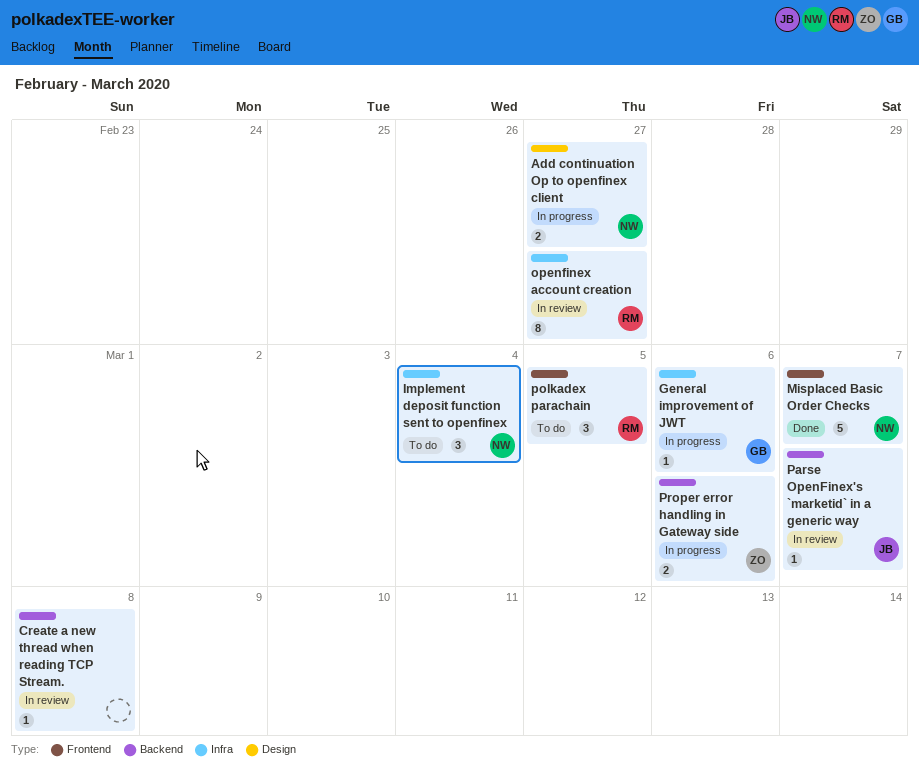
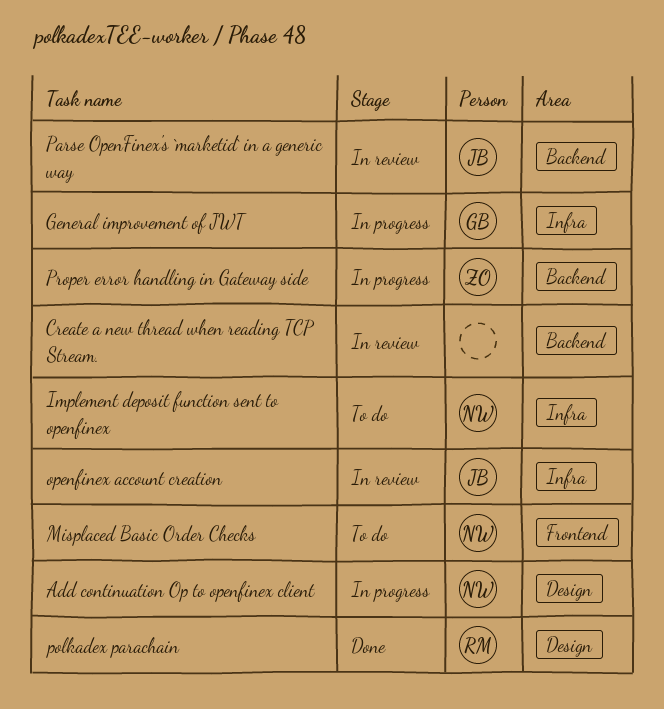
Misplaced Basic Order Checks, status: Done -> To do
openfinex account creation, owner: RM -> JB
polkadex parachain, status: To do -> Done
polkadex parachain, label: Frontend -> Design

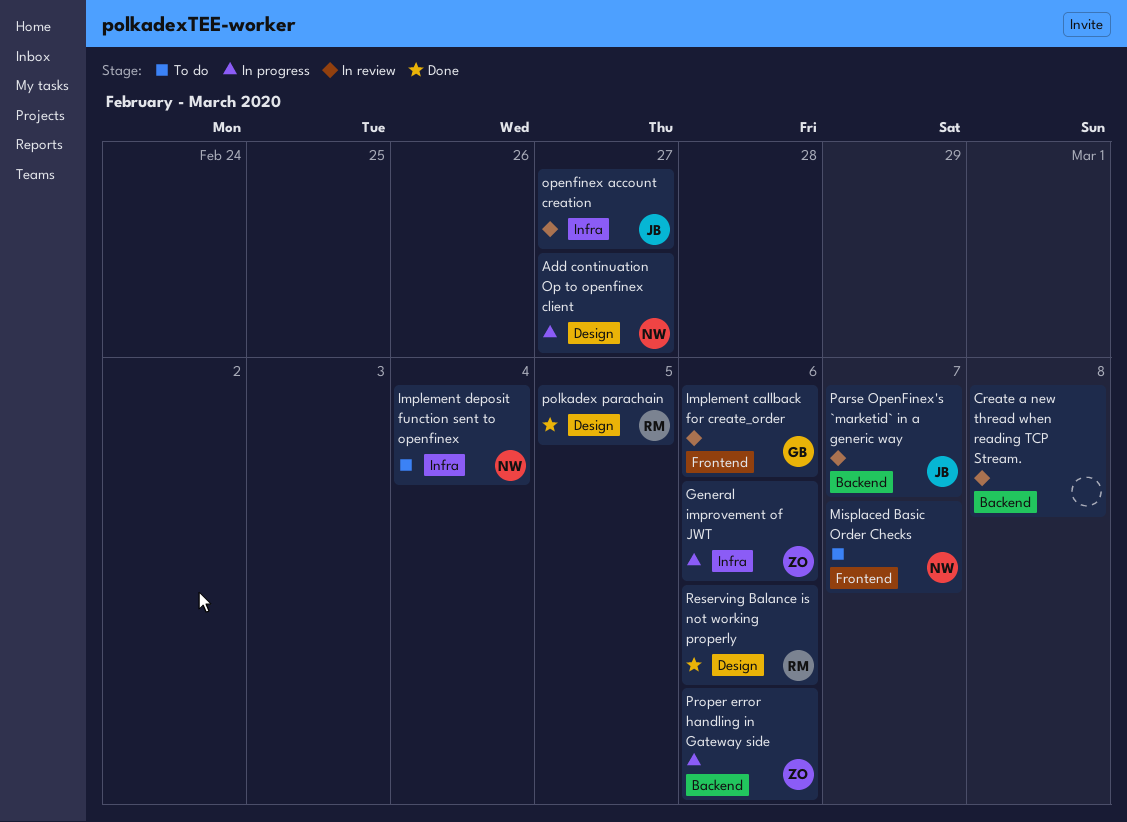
General improvement of JWT, owner: GB -> ZO
Implement callback for create_order: none -> present
Reserving Balance is not working properly: none -> present

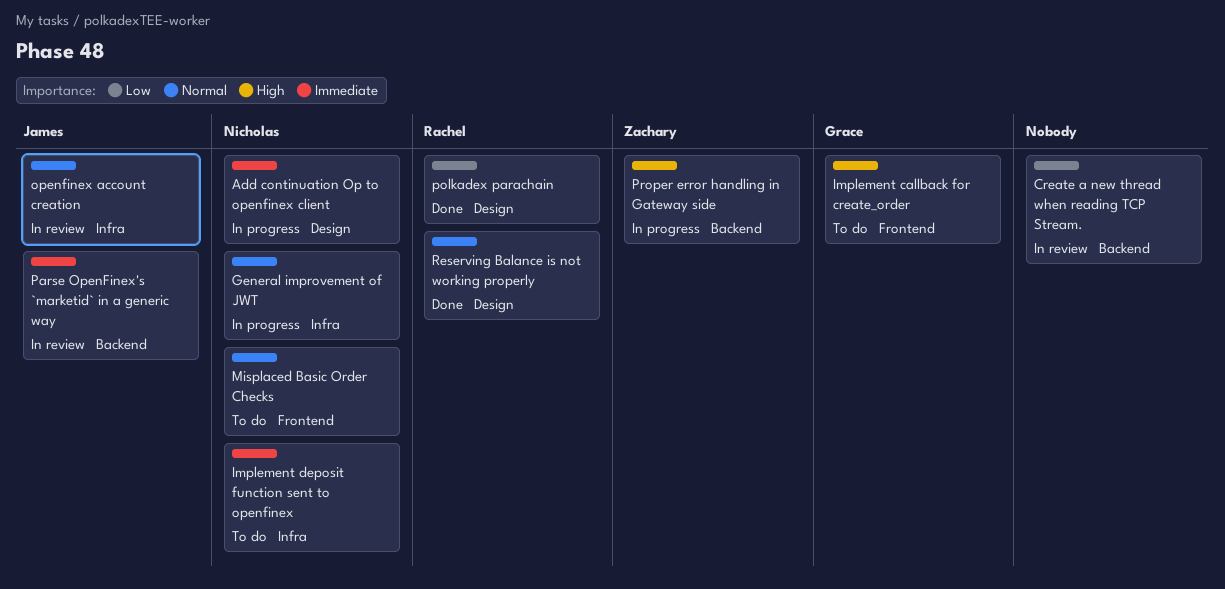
General improvement of JWT, owner: Zachary -> Nicholas
Implement callback for create_order, status: In review -> To do

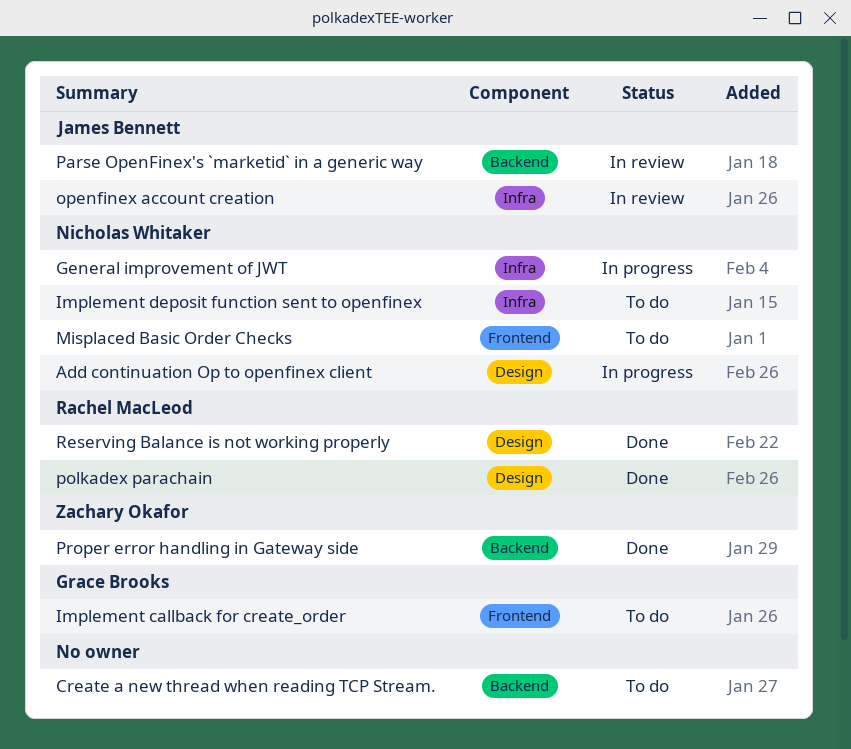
Create a new thread when reading TCP Stream., status: In review -> To do
Proper error handling in Gateway side, status: In progress -> Done

